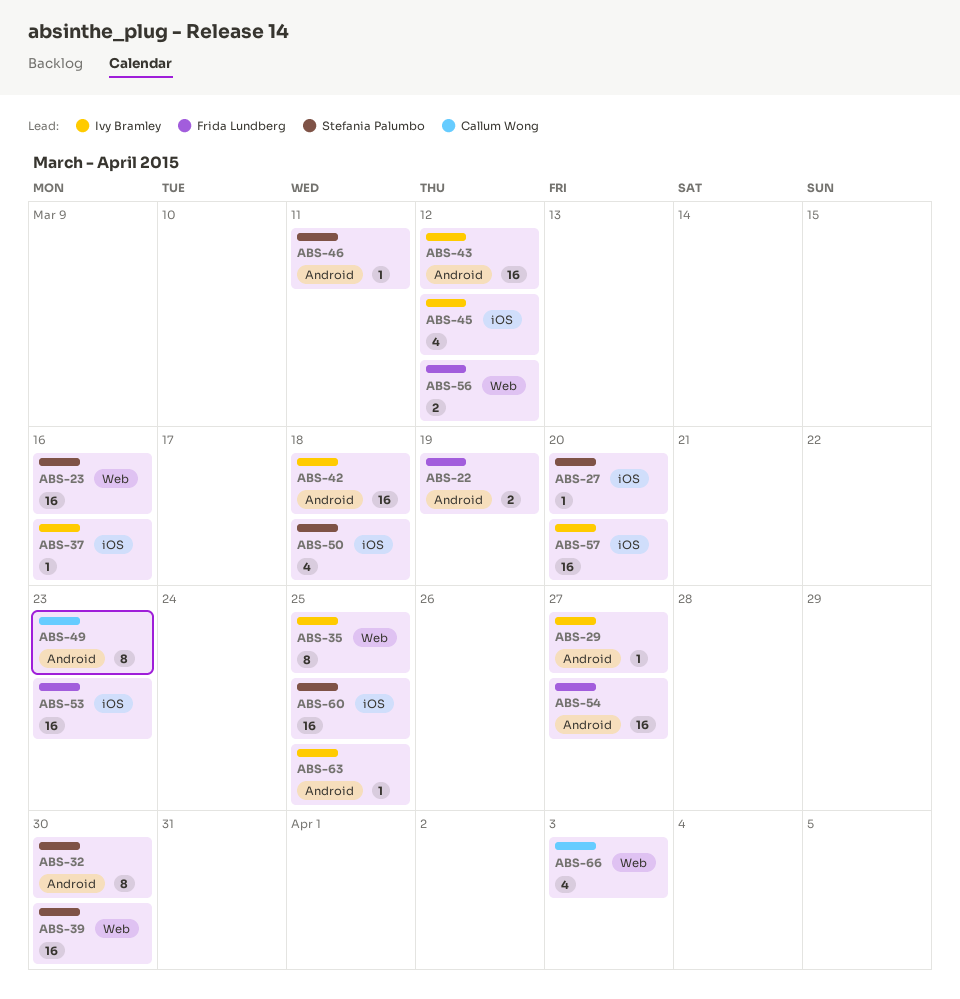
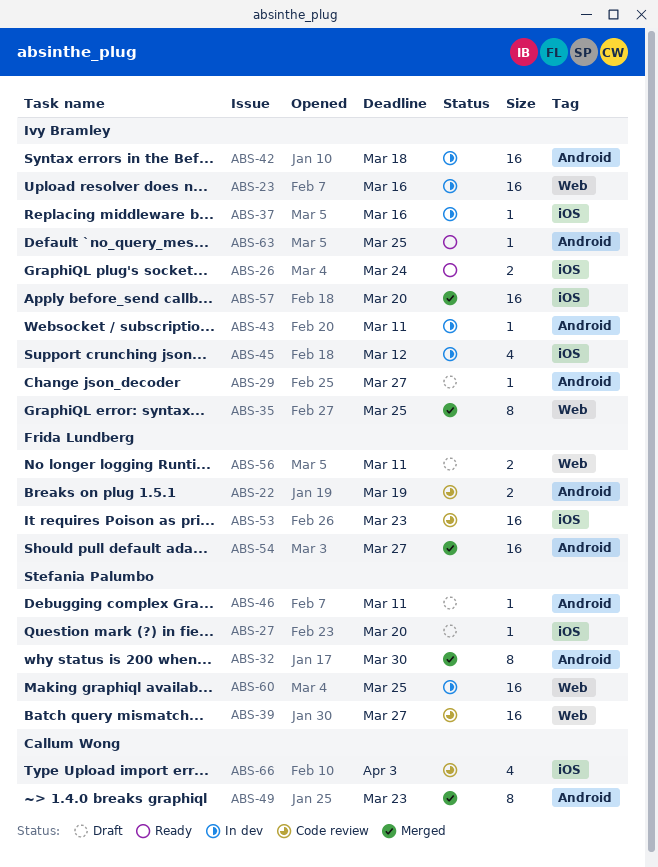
ABS-23, owner: Stefania Palumbo -> Ivy Bramley
ABS-26: none -> present
ABS-39, due: Mar 30 -> Mar 27
ABS-43, estimate: 16 -> 1
ABS-43, due: Mar 12 -> Mar 11
ABS-50: present -> none
ABS-56, due: Mar 12 -> Mar 11
ABS-60, label: iOS -> Web
ABS-66, label: Web -> iOS

